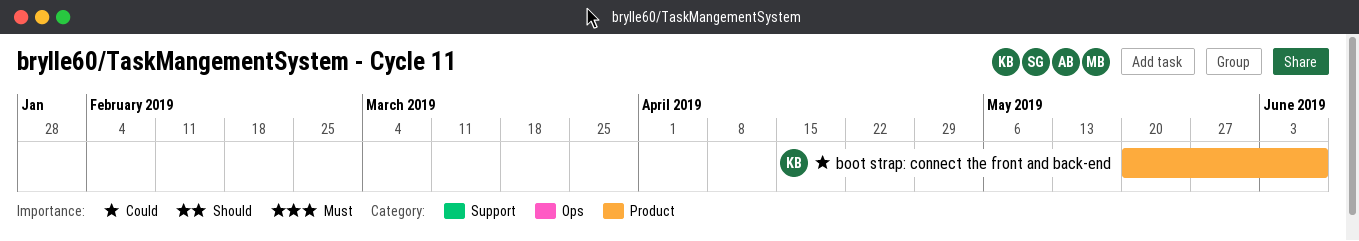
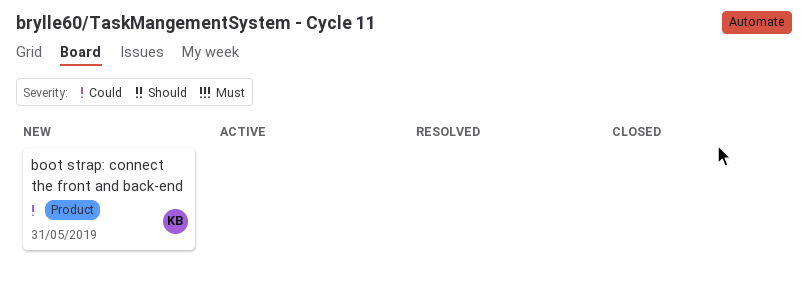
boot strap: connect the front and back-end, due: Jun 7 -> May 31

